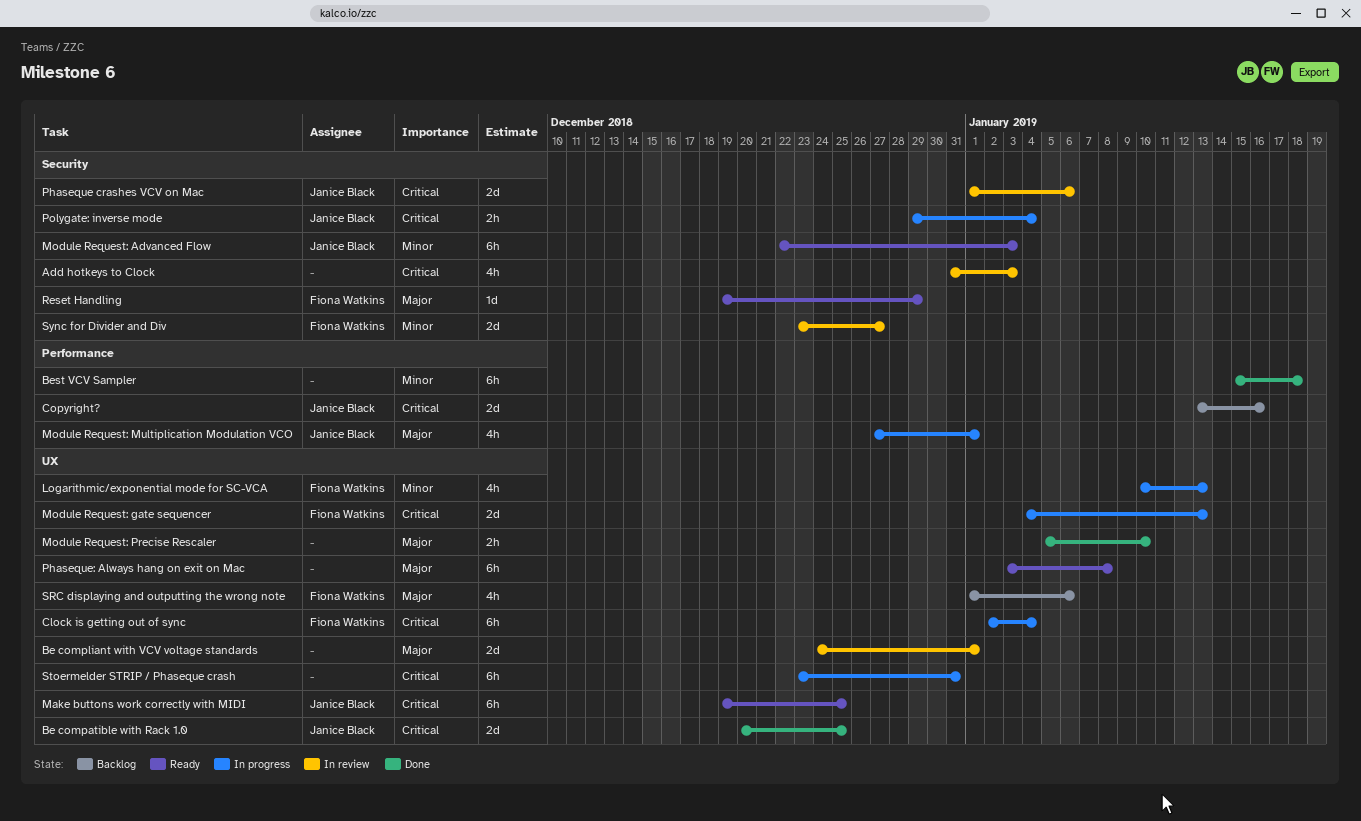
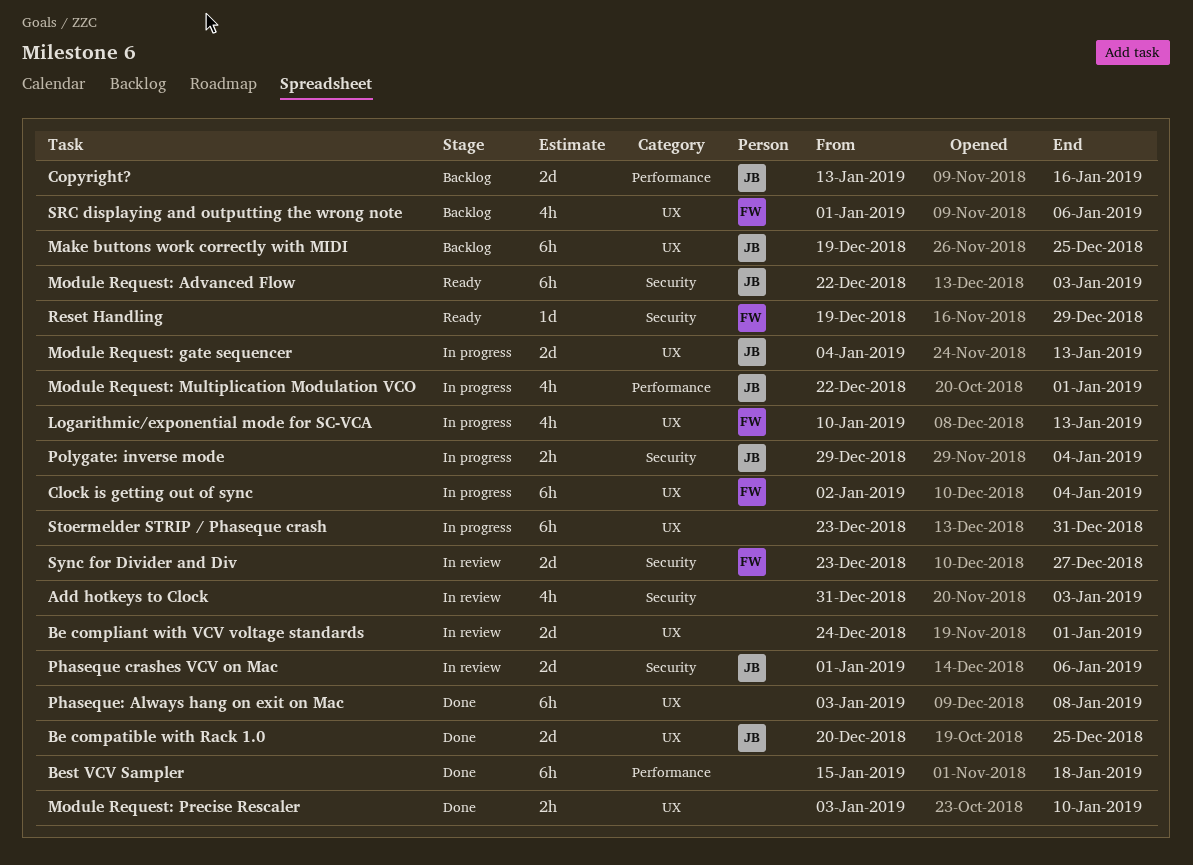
Make buttons work correctly with MIDI, status: Ready -> Backlog
Module Request: gate sequencer, owner: Fiona Watkins -> Janice Black
Module Request: Multiplication Modulation VCO, start: Dec 27 -> Dec 22
Module Request: Precise Rescaler, start: Jan 5 -> Jan 3
Phaseque: Always hang on exit on Mac, status: Ready -> Done

